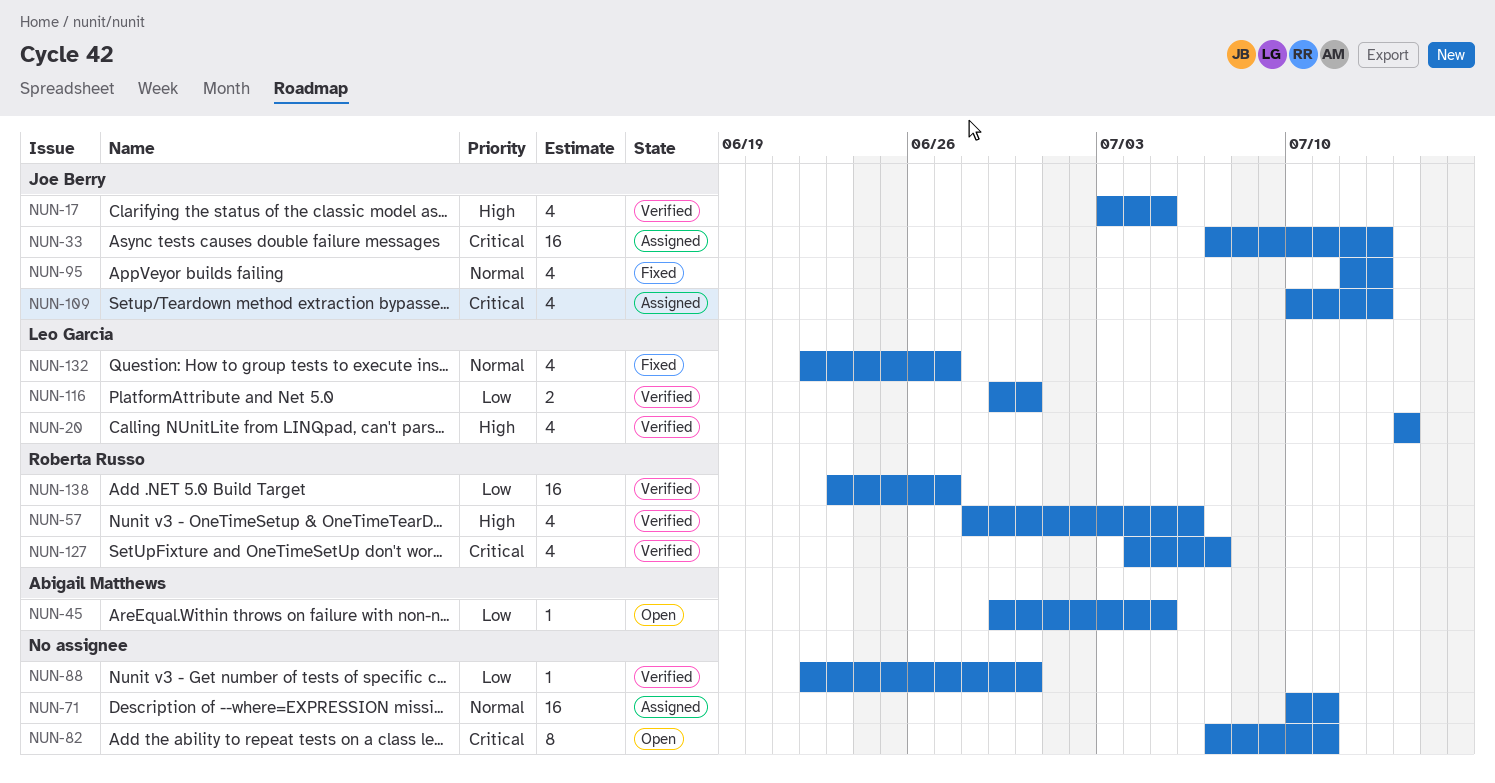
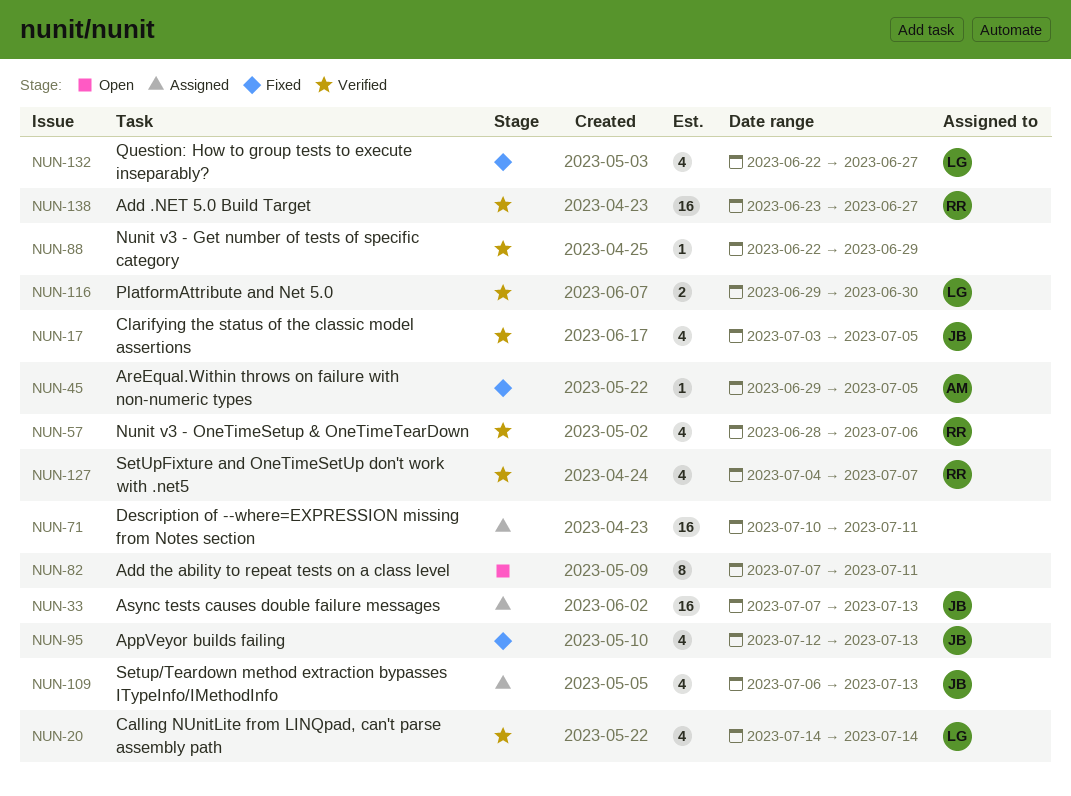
NUN-45, status: Open -> Fixed
NUN-88, due: Jun 30 -> Jun 29
NUN-109, start: Jul 10 -> Jul 6

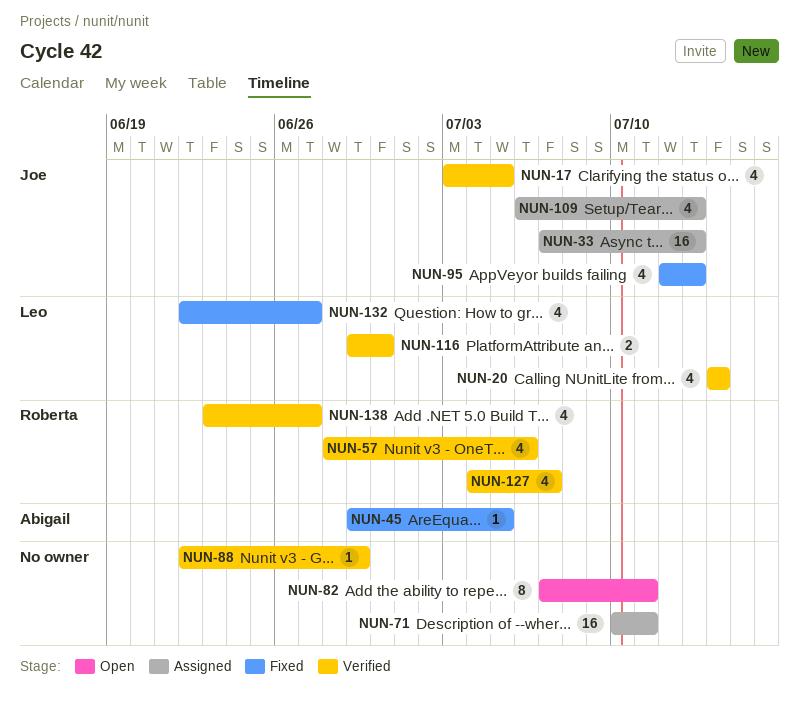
NUN-138, estimate: 16 -> 4

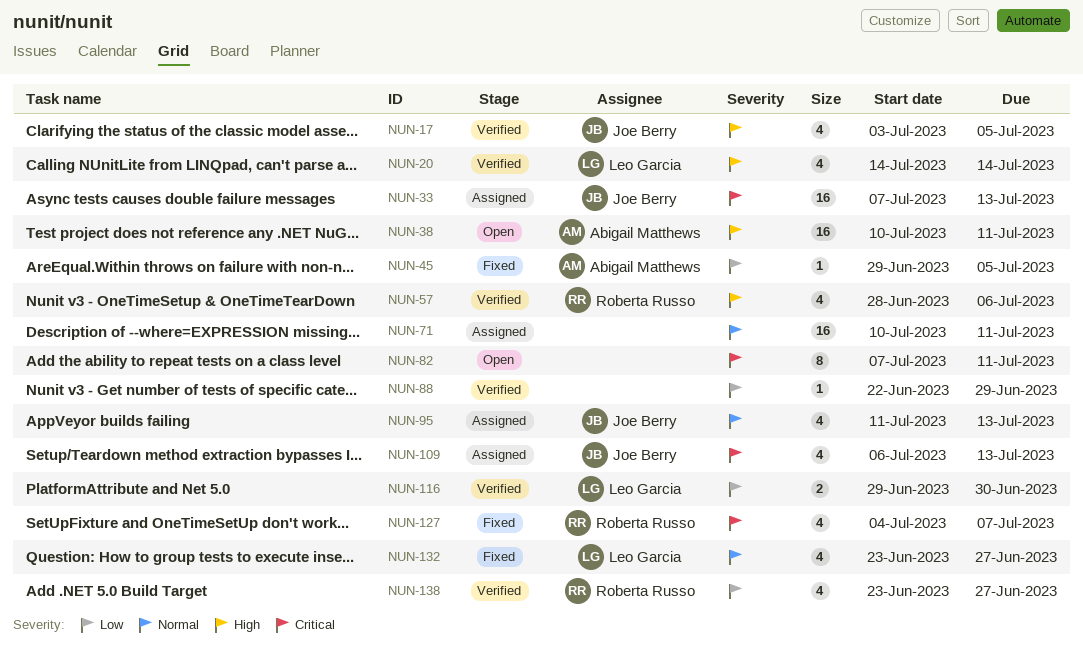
NUN-38: none -> present
NUN-95, status: Fixed -> Assigned
NUN-95, start: Jul 12 -> Jul 11
NUN-127, status: Verified -> Fixed
NUN-132, start: Jun 22 -> Jun 23

